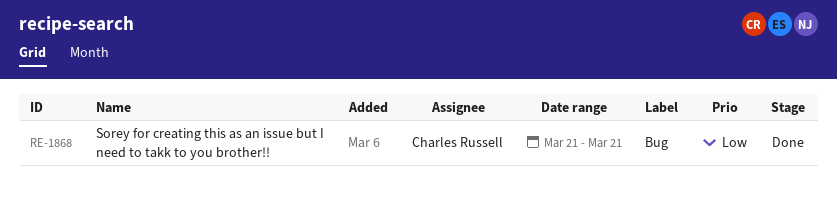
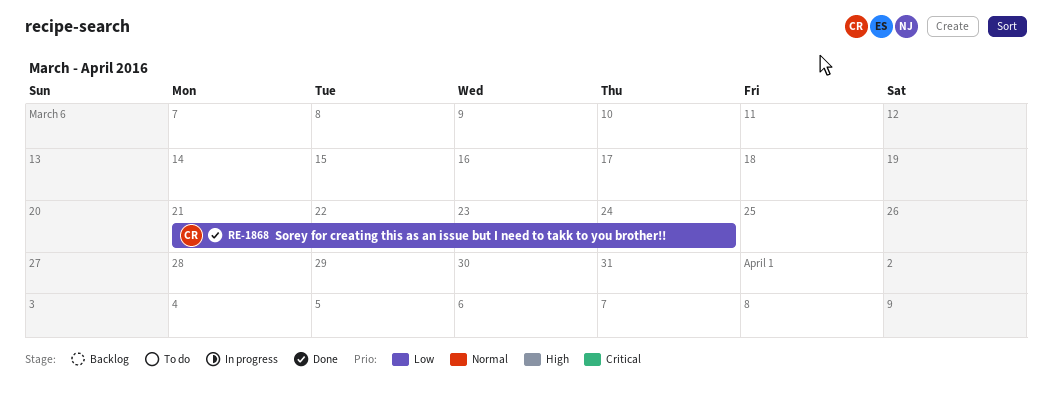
RE-1868, due: Mar 21 -> Mar 24

